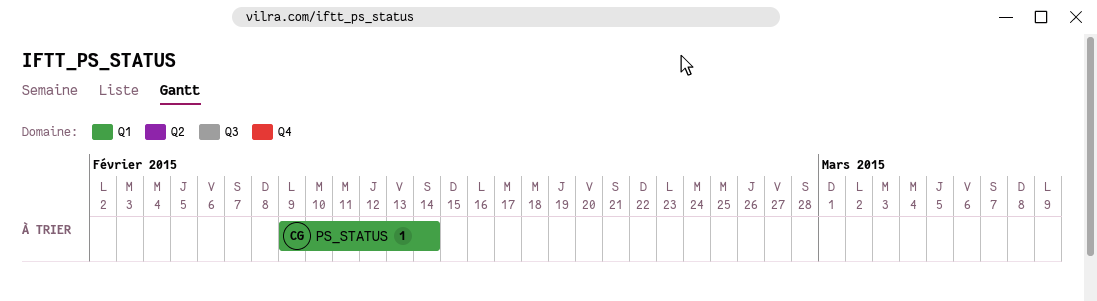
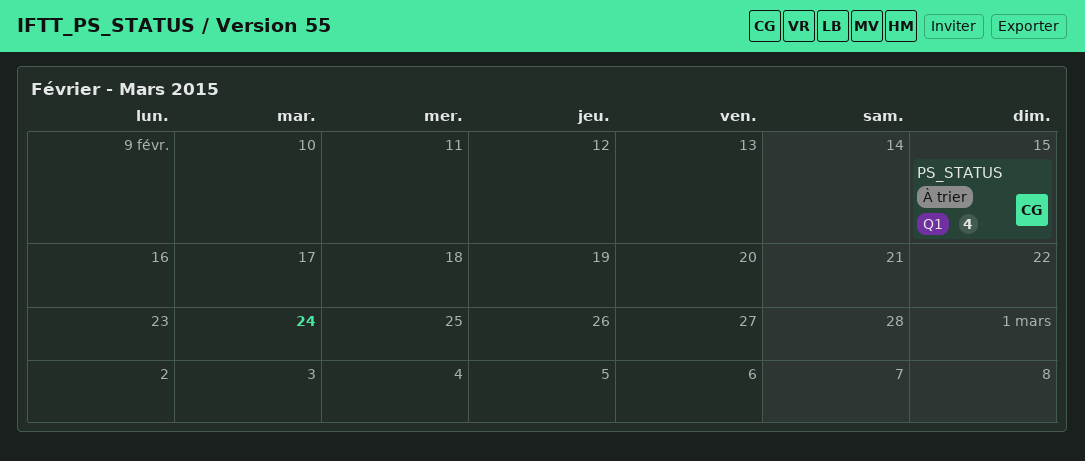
PS_STATUS, estimate: 1 -> 4
PS_STATUS, due: Feb 14 -> Feb 15

